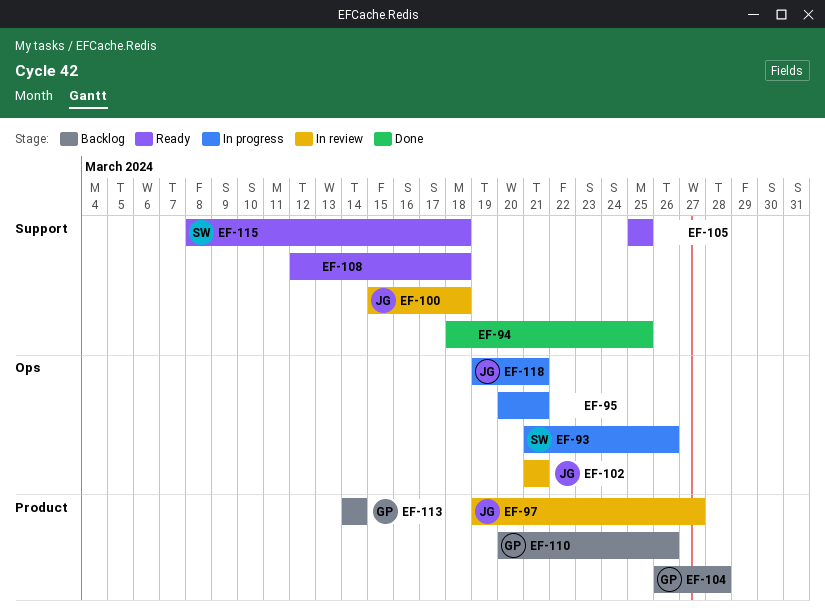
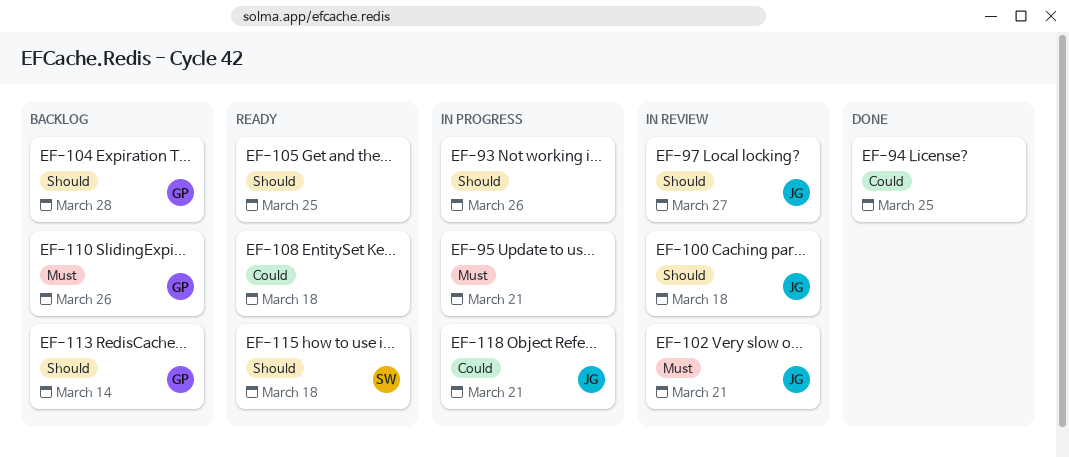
EF-93, owner: SW -> none

